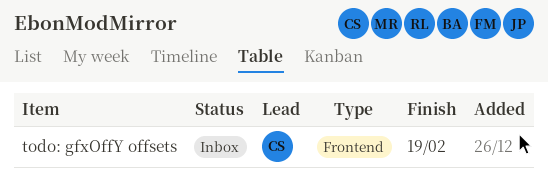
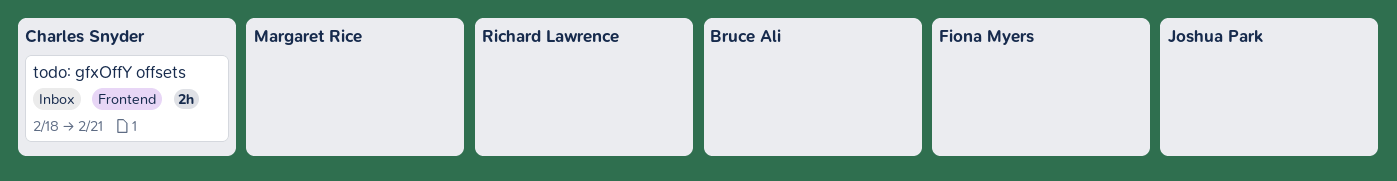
todo: gfxOffY offsets, due: Feb 19 -> Feb 21

